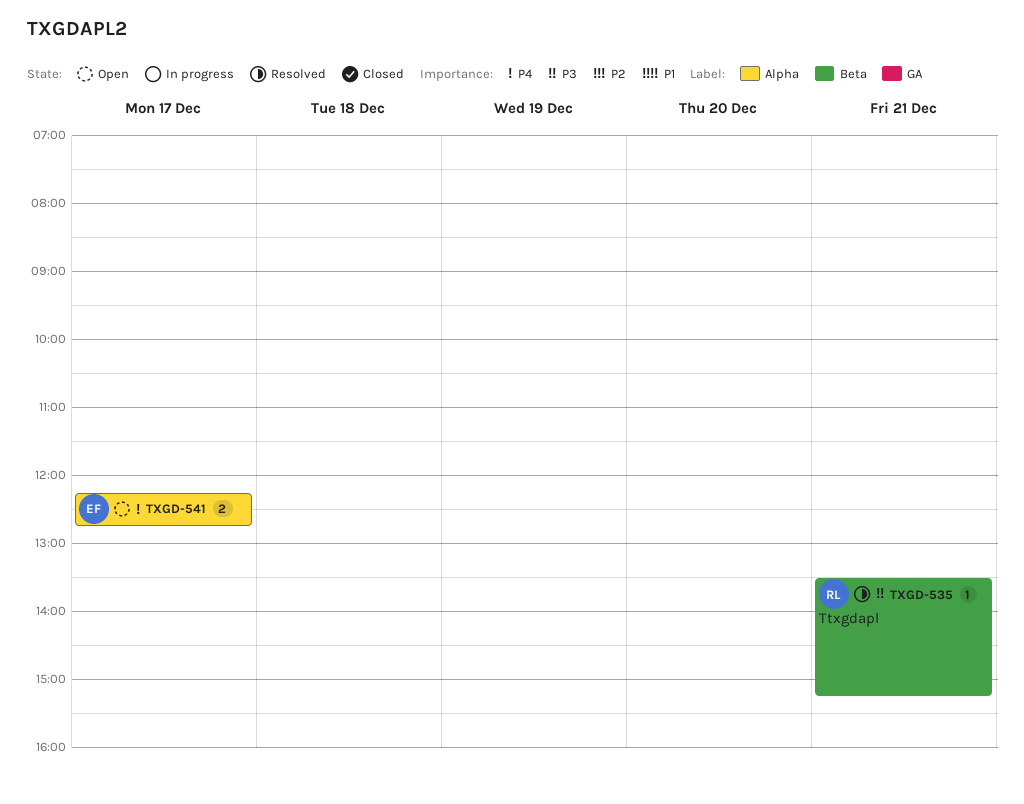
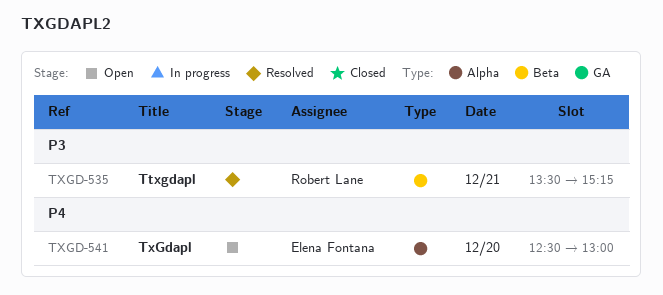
TXGD-541, day: Dec 17 -> Dec 20
TXGD-541, begins: 12:15 -> 12:30
TXGD-541, ends: 12:45 -> 13:00

